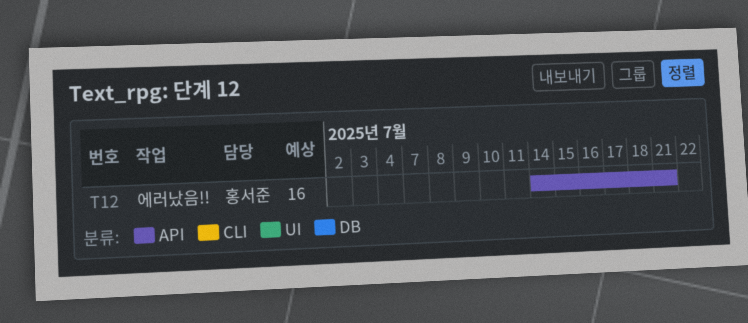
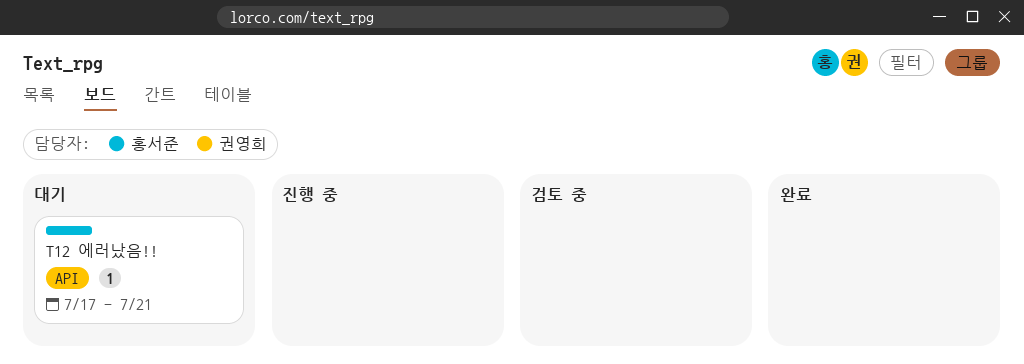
T12, estimate: 16 -> 1
T12, start: Jul 14 -> Jul 17

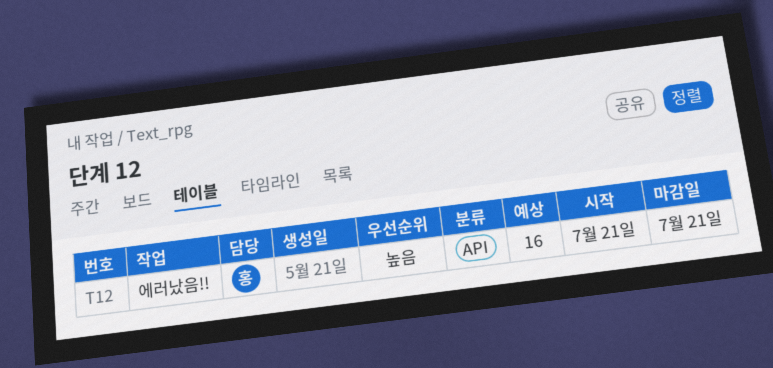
T12, estimate: 1 -> 16
T12, start: Jul 17 -> Jul 21

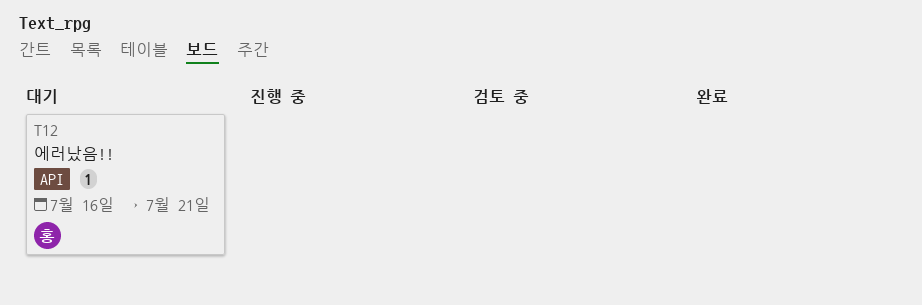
T12, estimate: 16 -> 1
T12, start: Jul 21 -> Jul 16

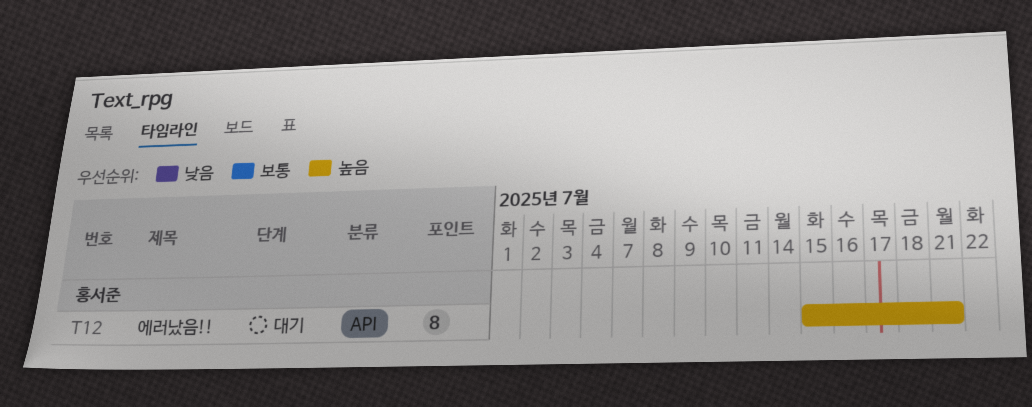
T12, estimate: 1 -> 8
T12, start: Jul 16 -> Jul 15

